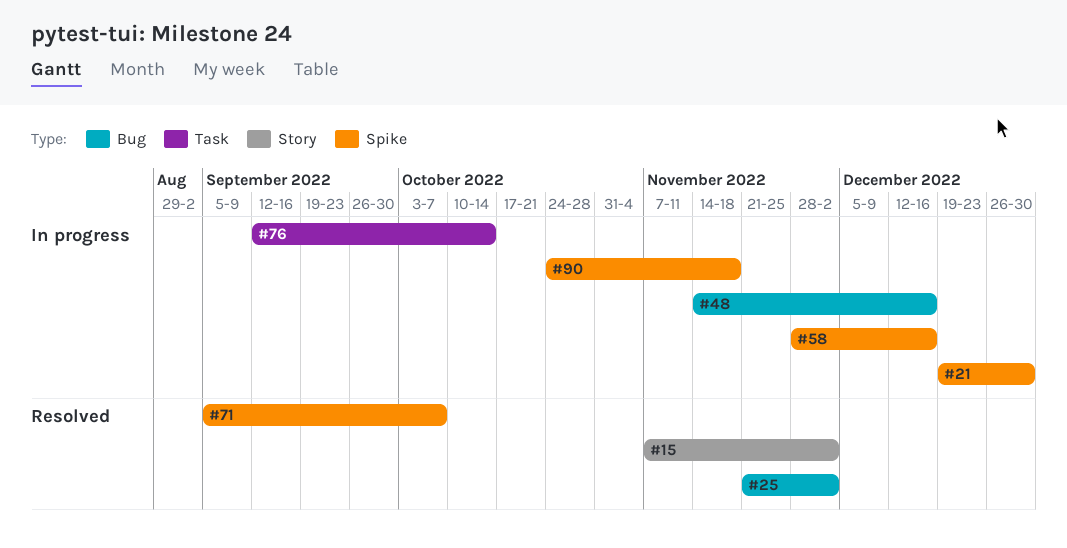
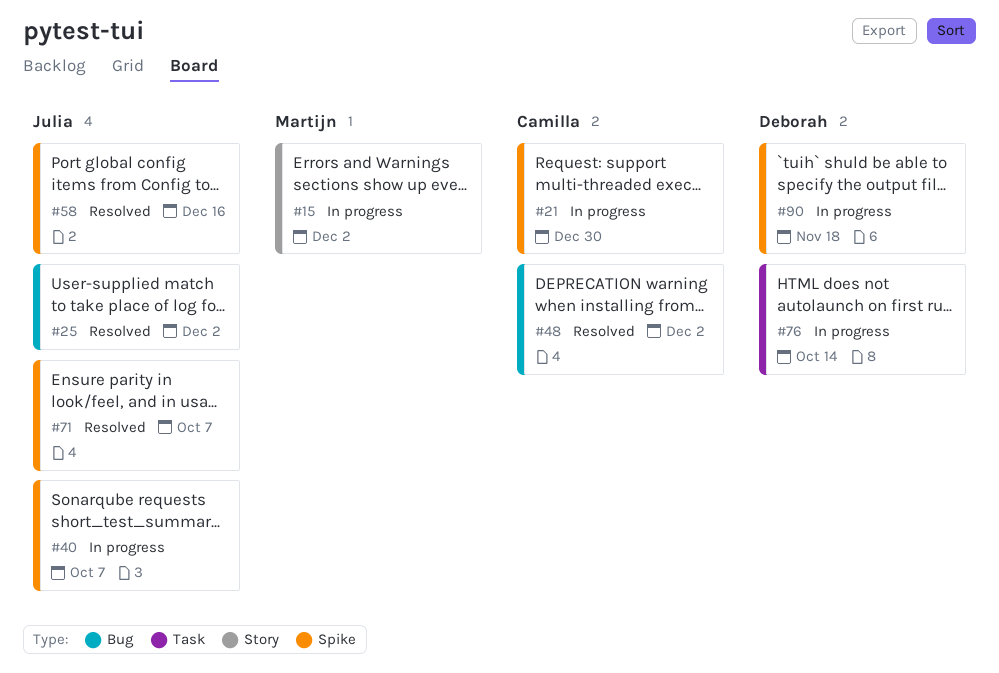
#15, status: Resolved -> In progress
#40: none -> present
#48, status: In progress -> Resolved
#48, due: Dec 16 -> Dec 2
#58, status: In progress -> Resolved

